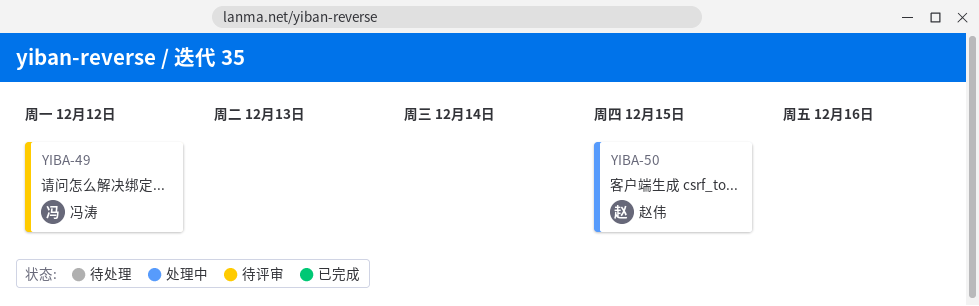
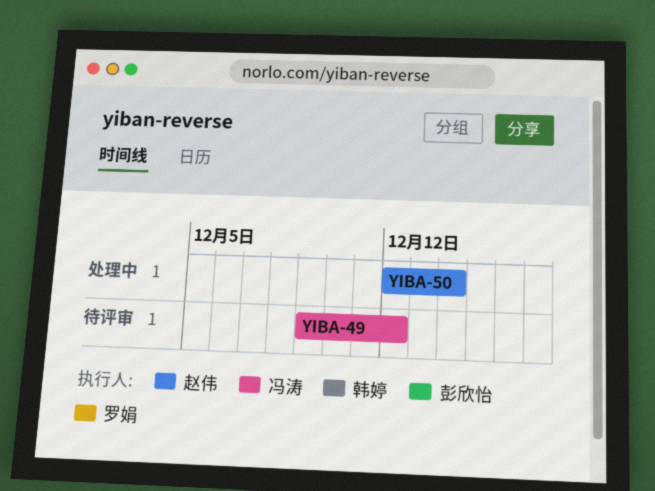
YIBA-50, due: Dec 15 -> Dec 14

